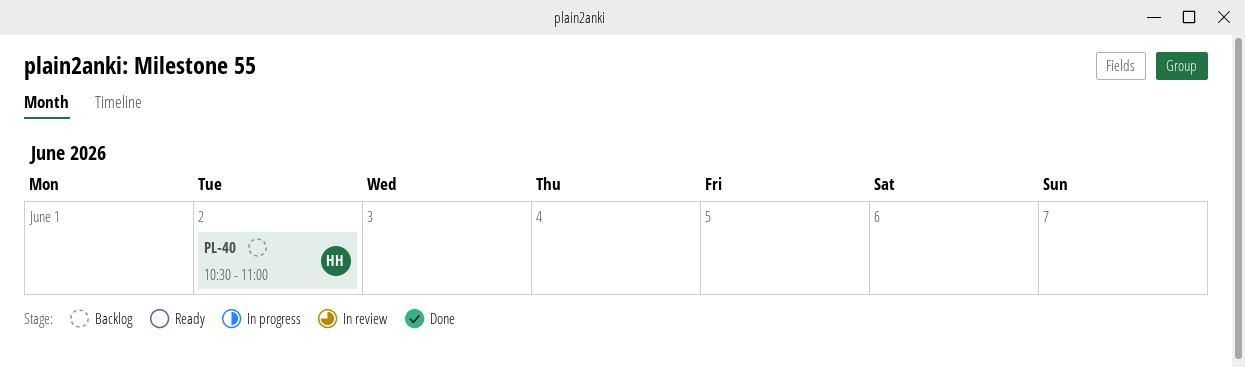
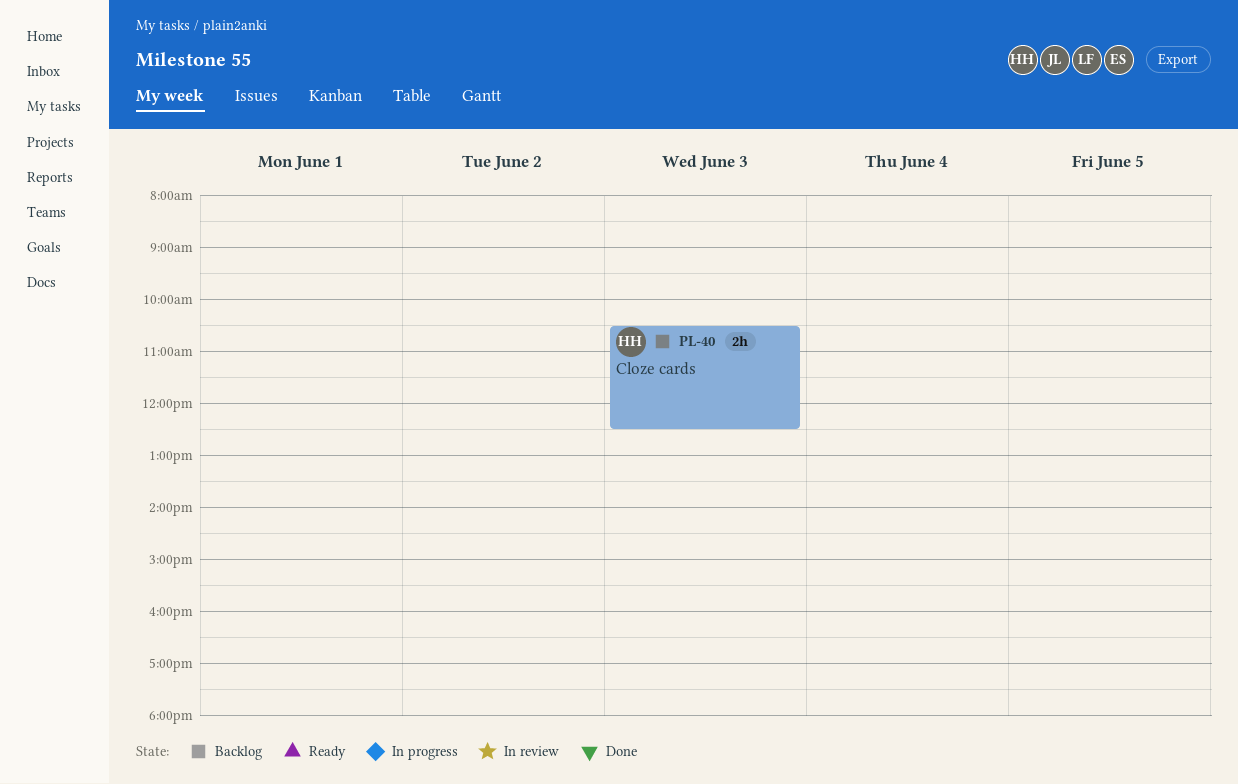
PL-40, day: Jun 2 -> Jun 3
PL-40, ends: 11:00 -> 12:30

